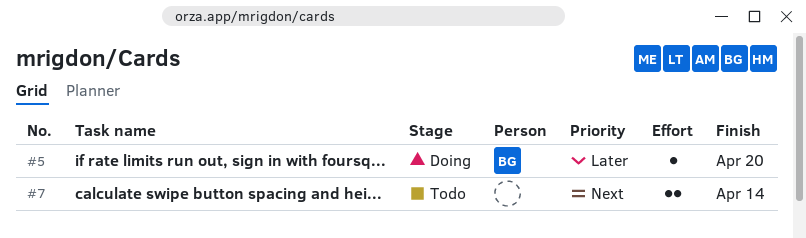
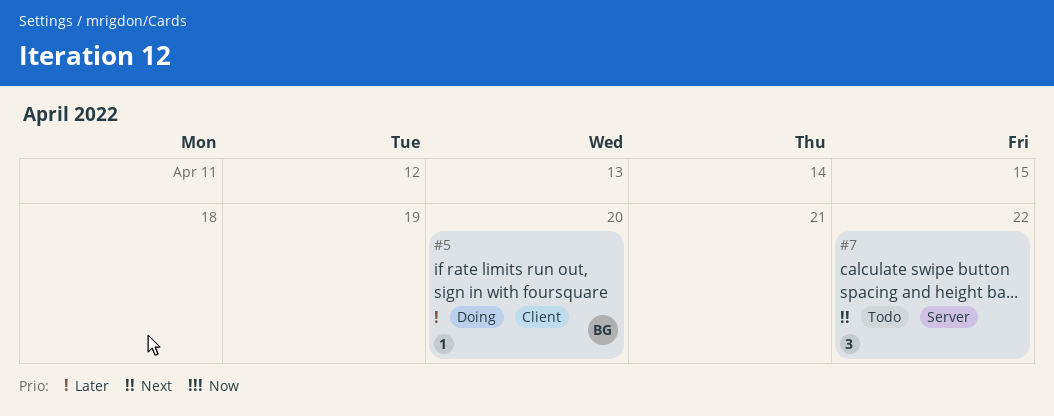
#7, estimate: 2 -> 3
#7, due: Apr 14 -> Apr 22

